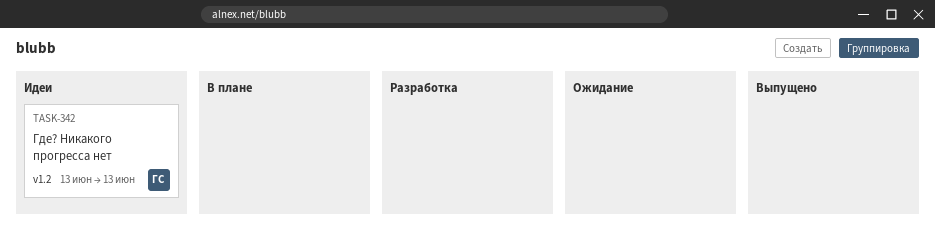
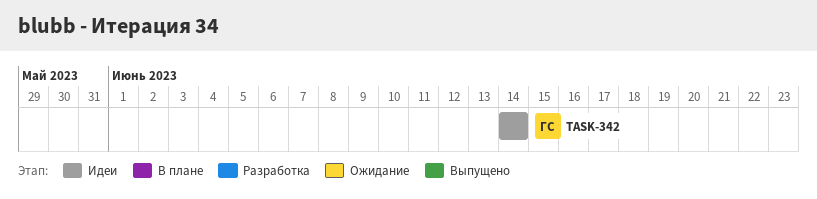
TASK-342, start: Jun 13 -> Jun 14
TASK-342, due: Jun 13 -> Jun 14

